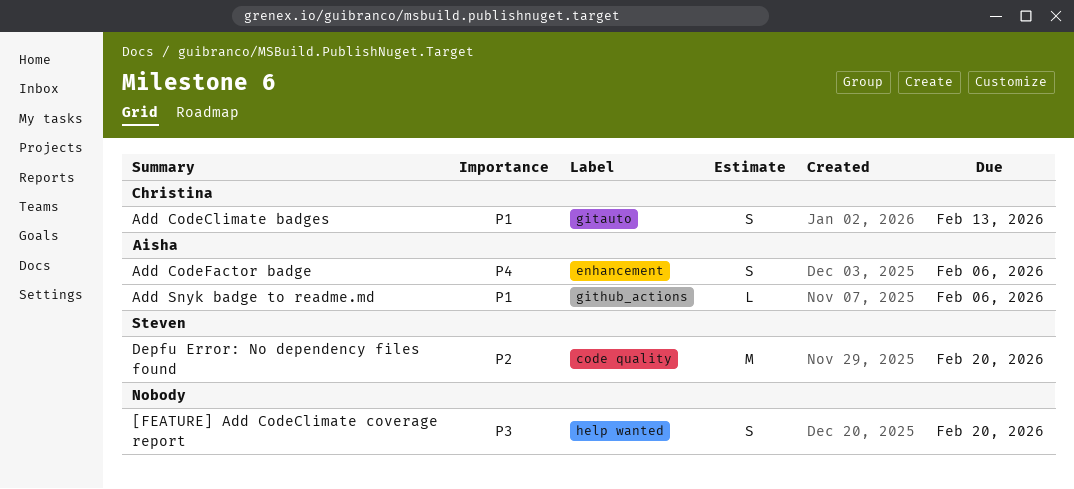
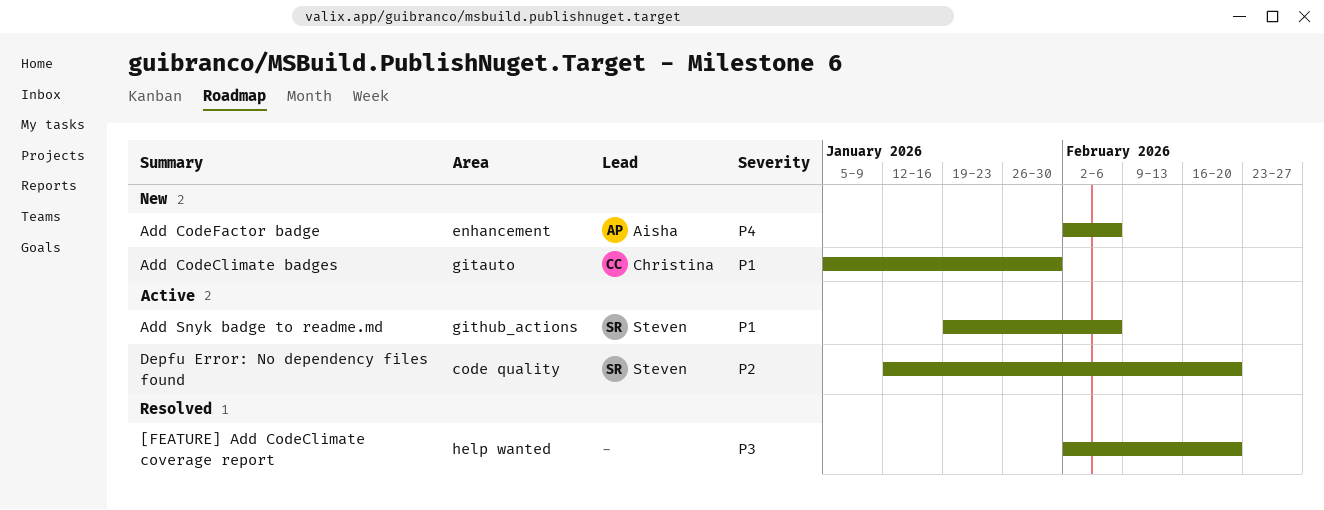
Add CodeClimate badges, due: Feb 13 -> Jan 30
Add Snyk badge to readme.md, owner: Aisha -> Steven

